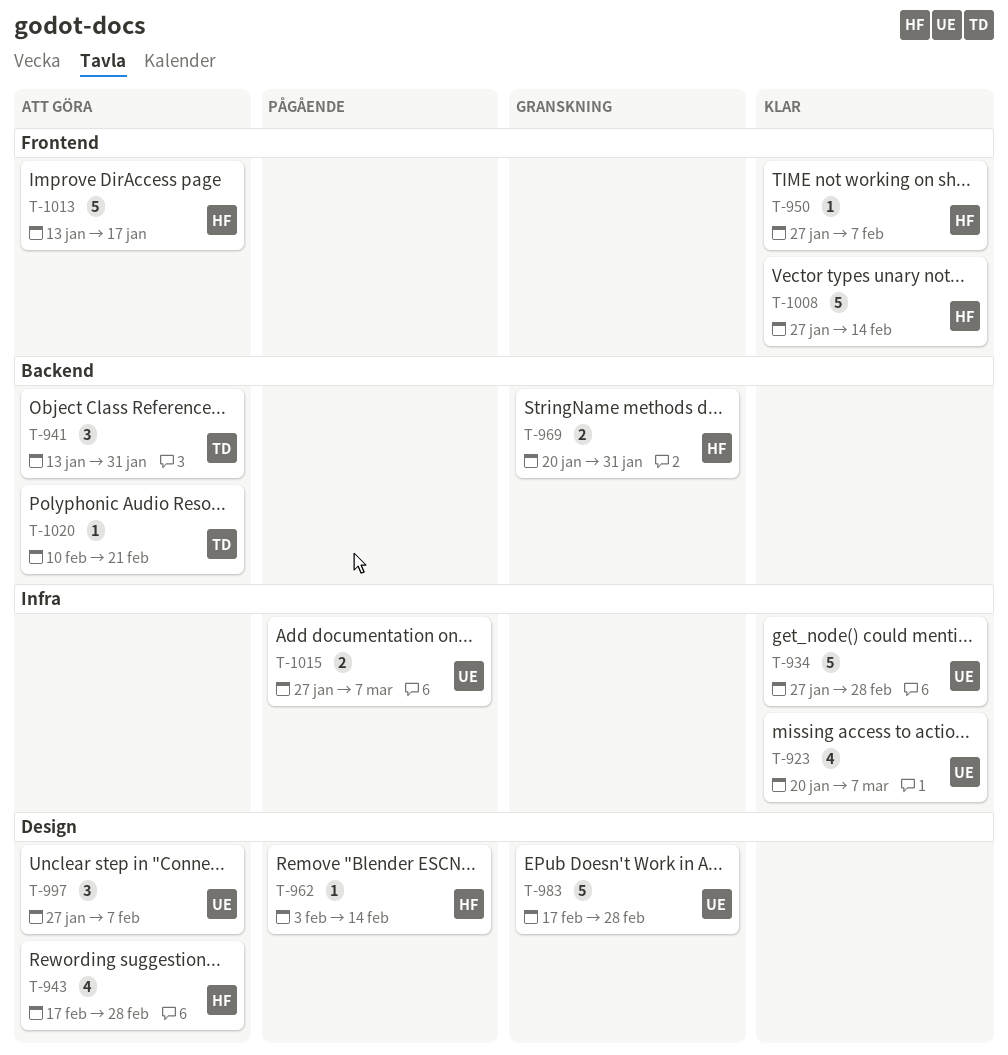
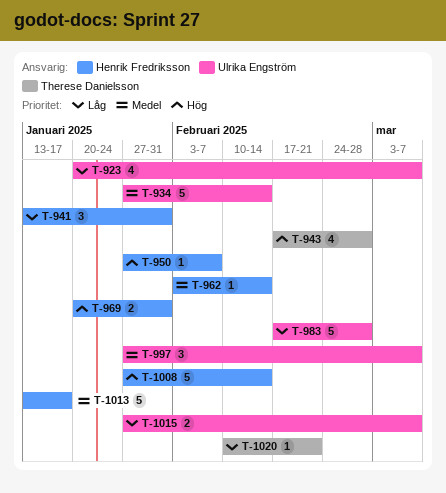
T-934, due: Feb 28 -> Feb 14
T-941, owner: Therese Danielsson -> Henrik Fredriksson
T-943, owner: Henrik Fredriksson -> Therese Danielsson
T-997, due: Feb 7 -> Mar 7

